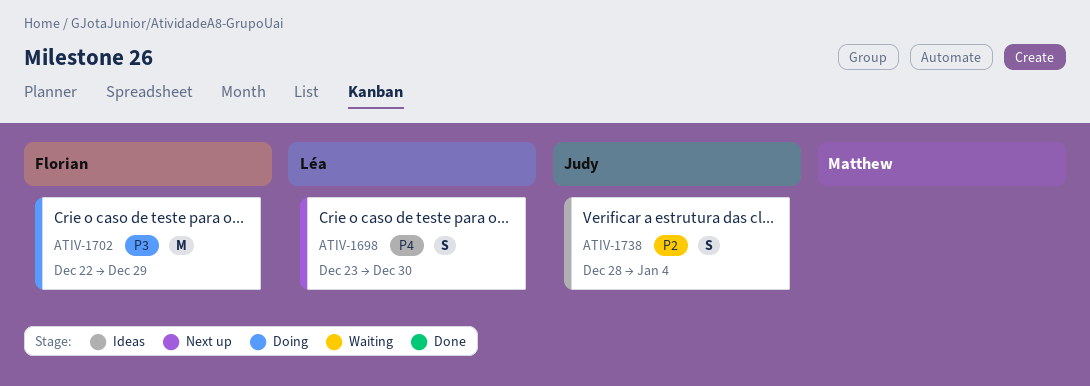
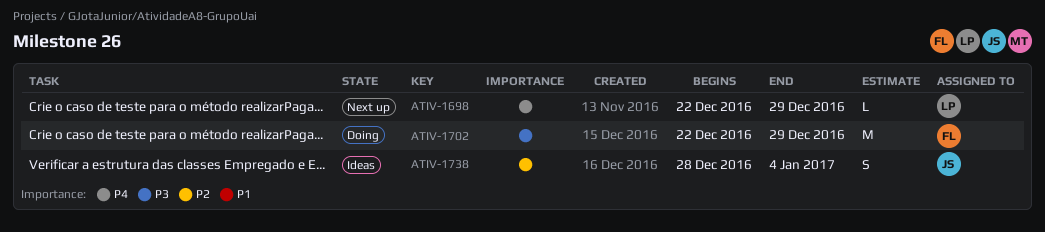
ATIV-1698, estimate: S -> L
ATIV-1698, start: Dec 23 -> Dec 22
ATIV-1698, due: Dec 30 -> Dec 29

